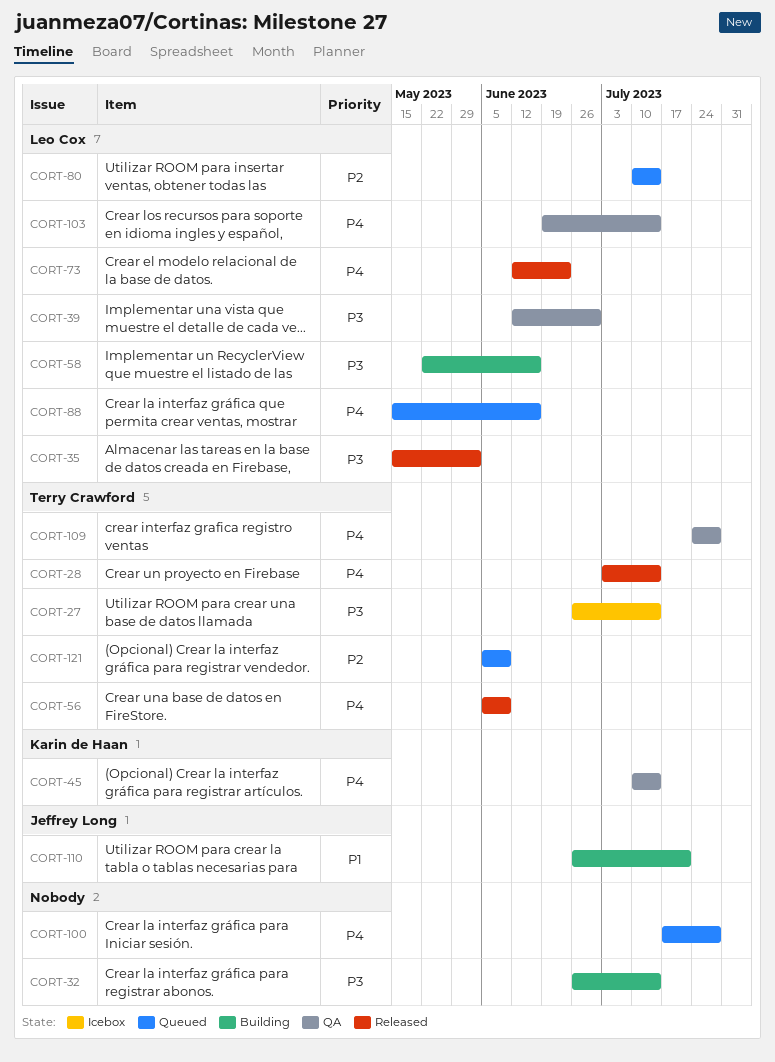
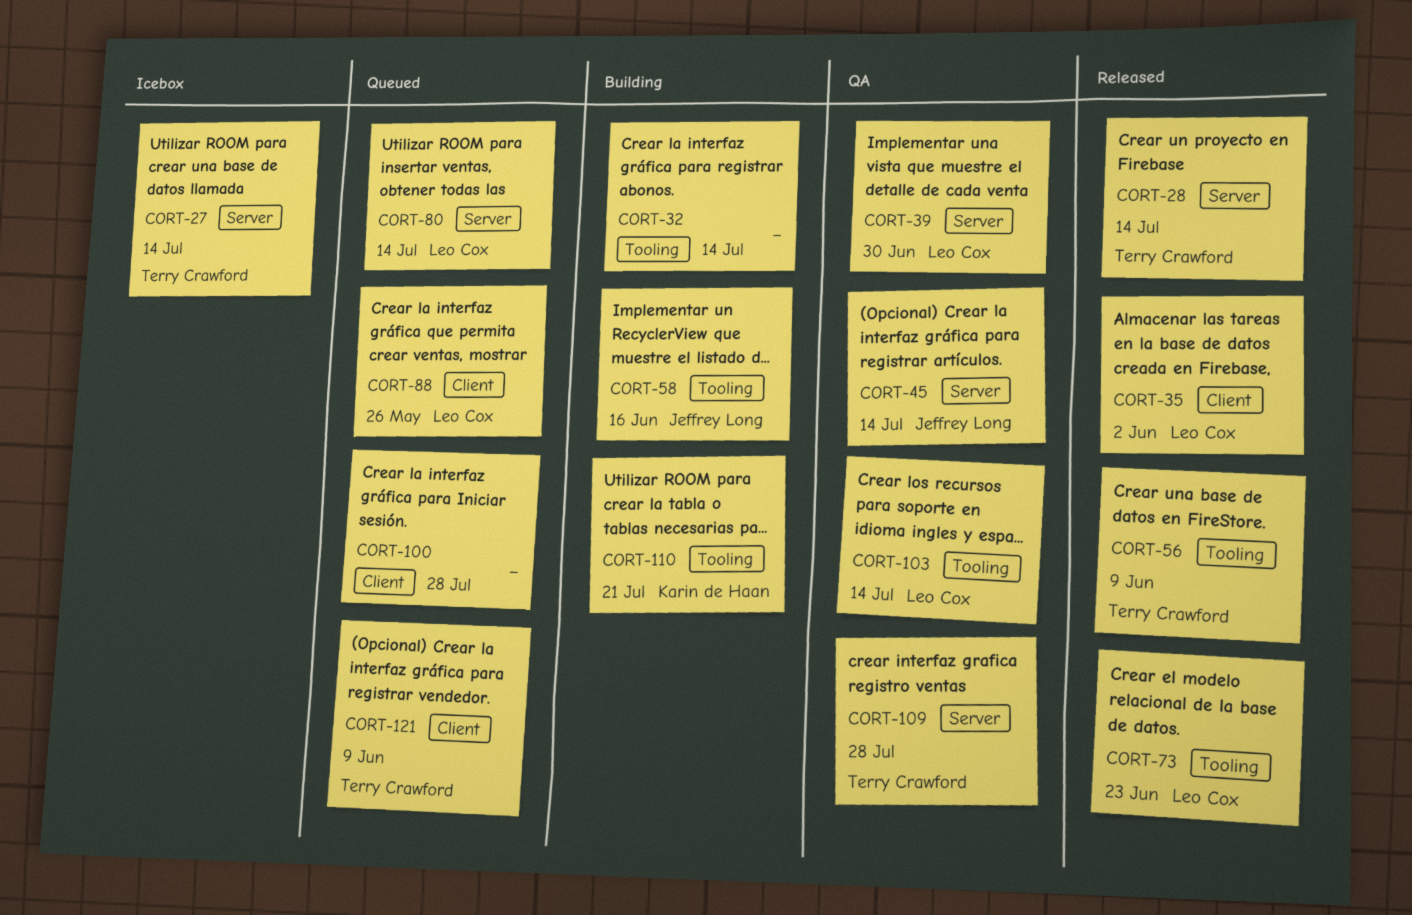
CORT-45, owner: Karin de Haan -> Jeffrey Long
CORT-58, owner: Leo Cox -> Jeffrey Long
CORT-88, due: Jun 16 -> May 26
CORT-110, owner: Jeffrey Long -> Karin de Haan

